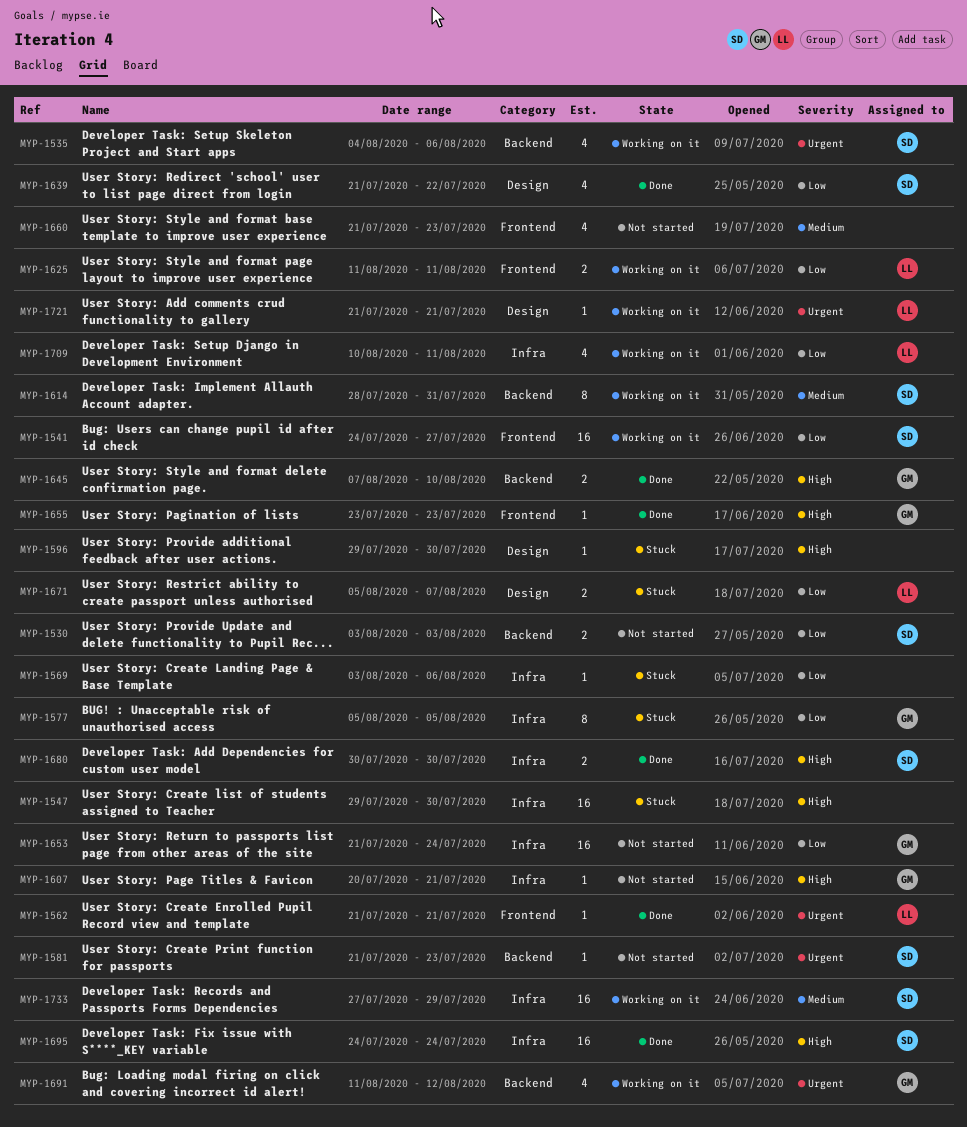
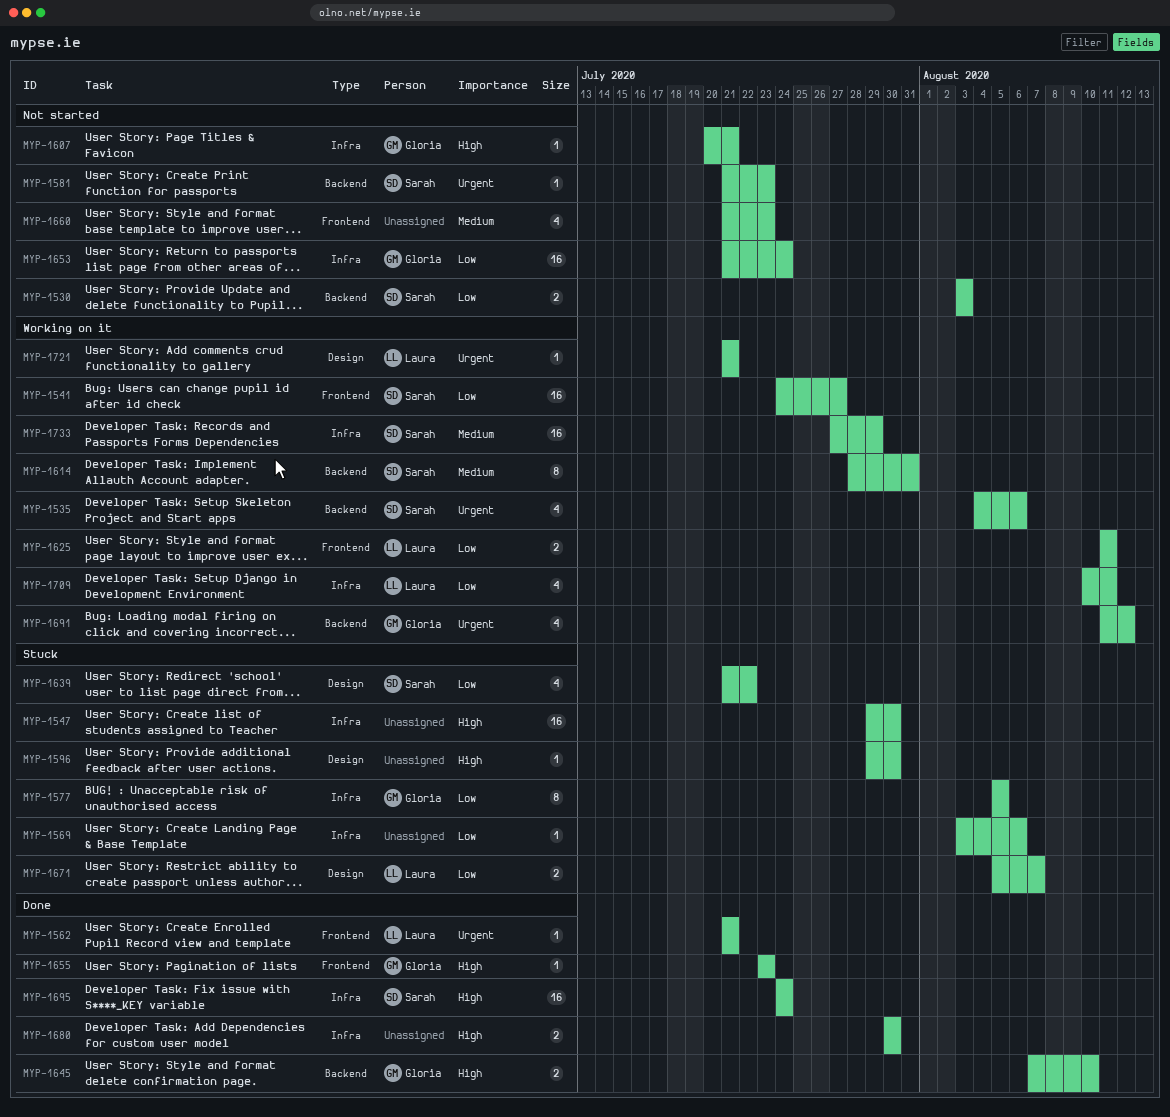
MYP-1639, status: Done -> Stuck
MYP-1680, owner: Sarah -> none

